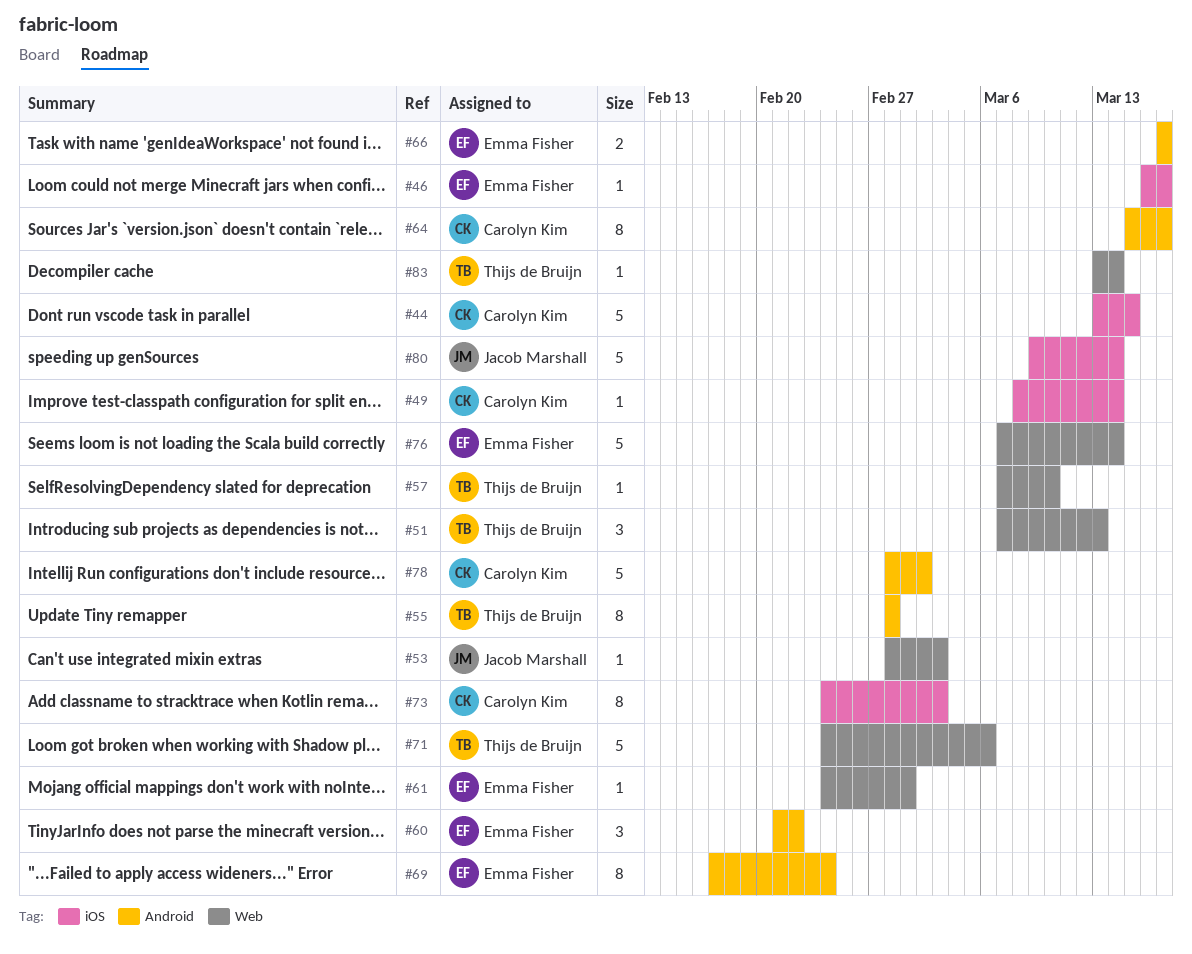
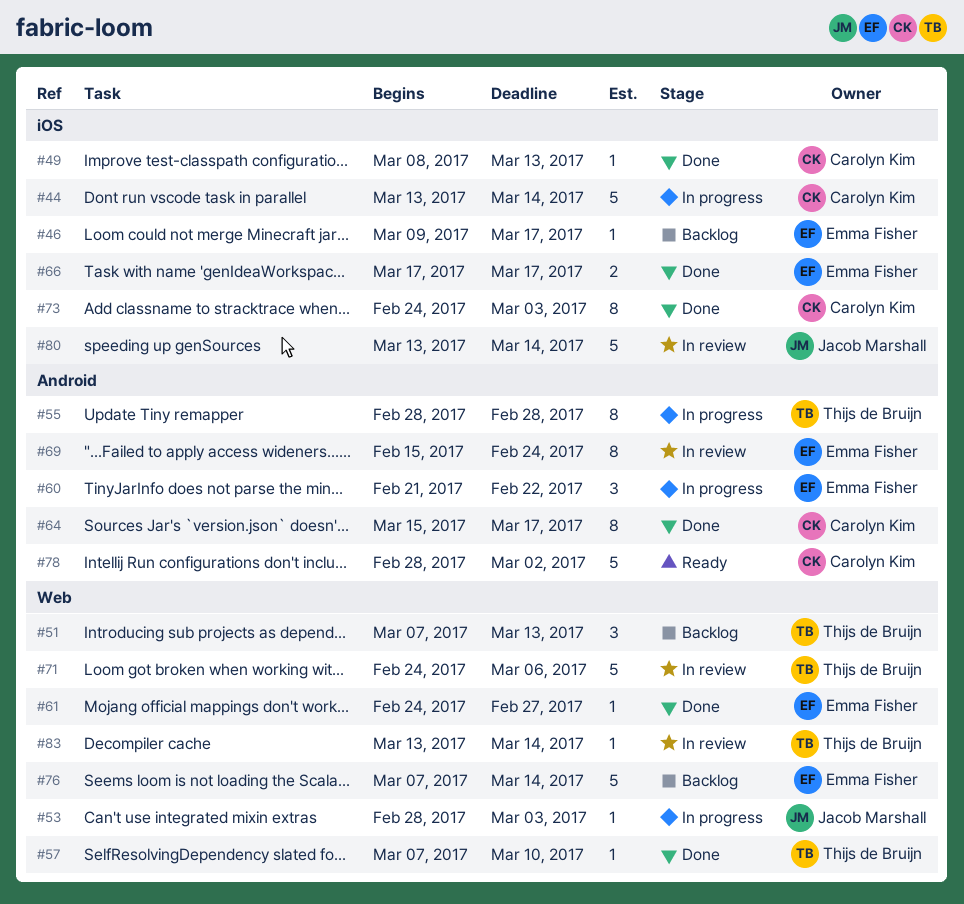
#44, due: Mar 15 -> Mar 14
#46, start: Mar 16 -> Mar 9
#49, due: Mar 14 -> Mar 13
#61, due: Mar 1 -> Feb 27
#66, label: Android -> iOS
#69, start: Feb 17 -> Feb 15
#80, start: Mar 9 -> Mar 13

